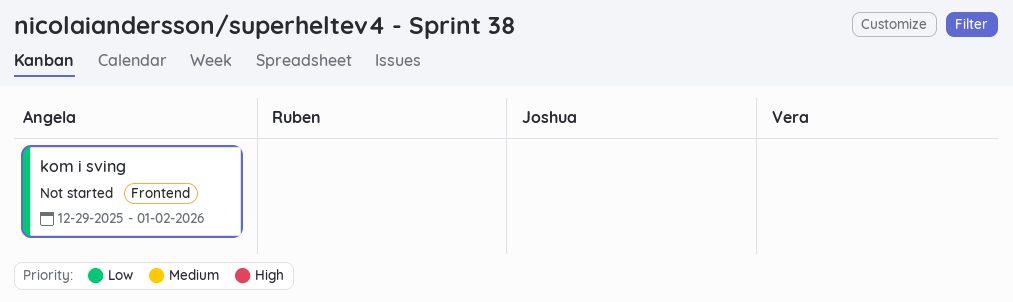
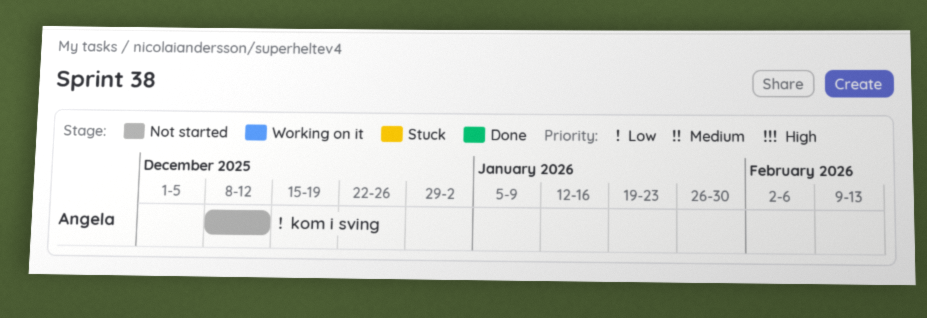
kom i sving, start: Dec 29 -> Dec 8
kom i sving, due: Jan 2 -> Dec 12

